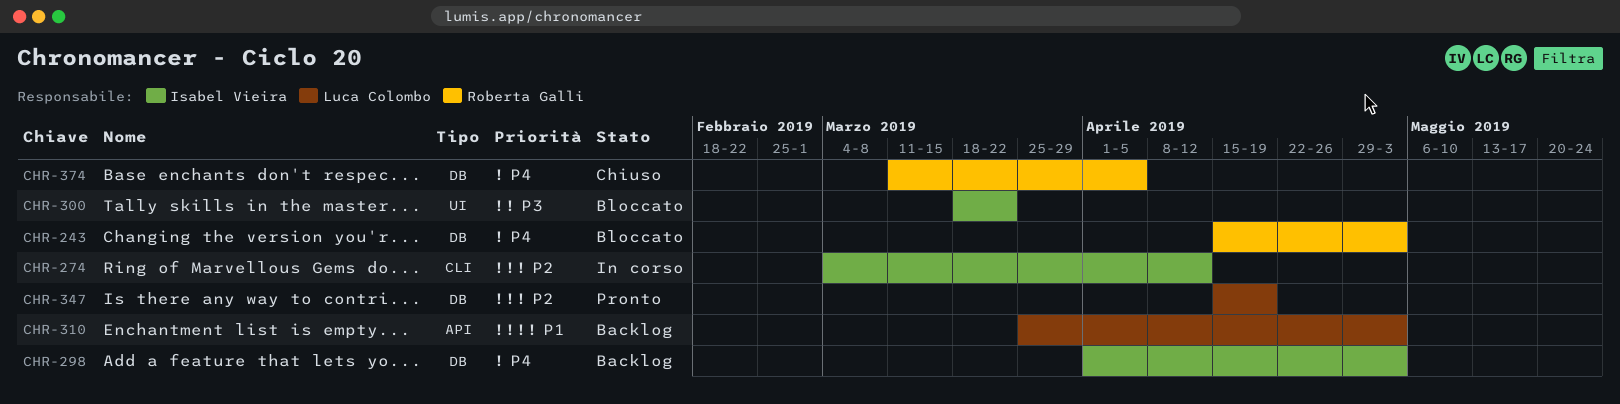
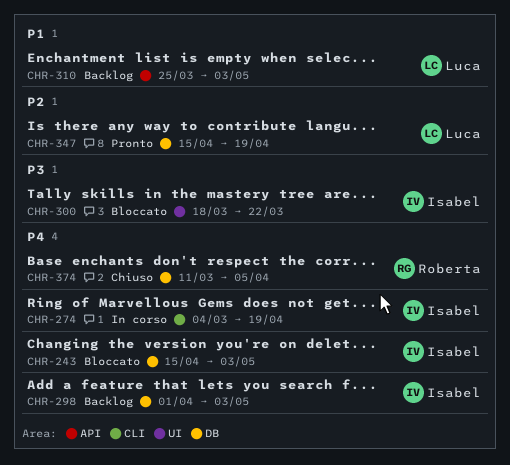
CHR-243, owner: Roberta Galli -> Isabel Vieira
CHR-274, priority: P2 -> P4
CHR-274, due: Apr 12 -> Apr 19

